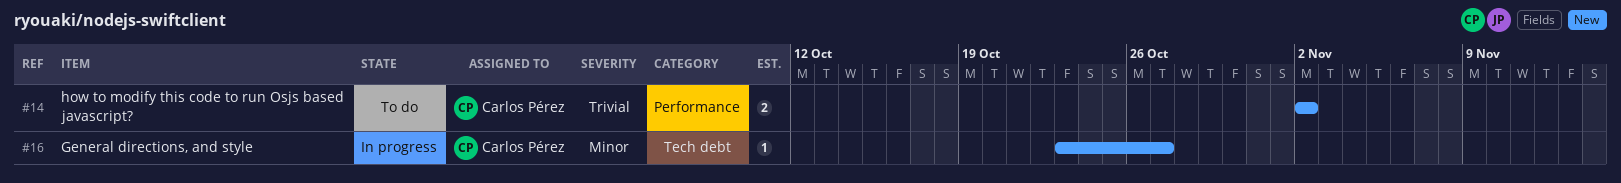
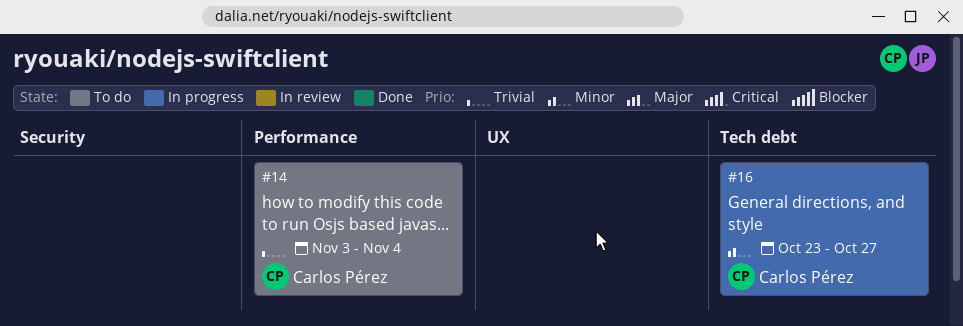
#14, start: Nov 2 -> Nov 3
#14, due: Nov 2 -> Nov 4

